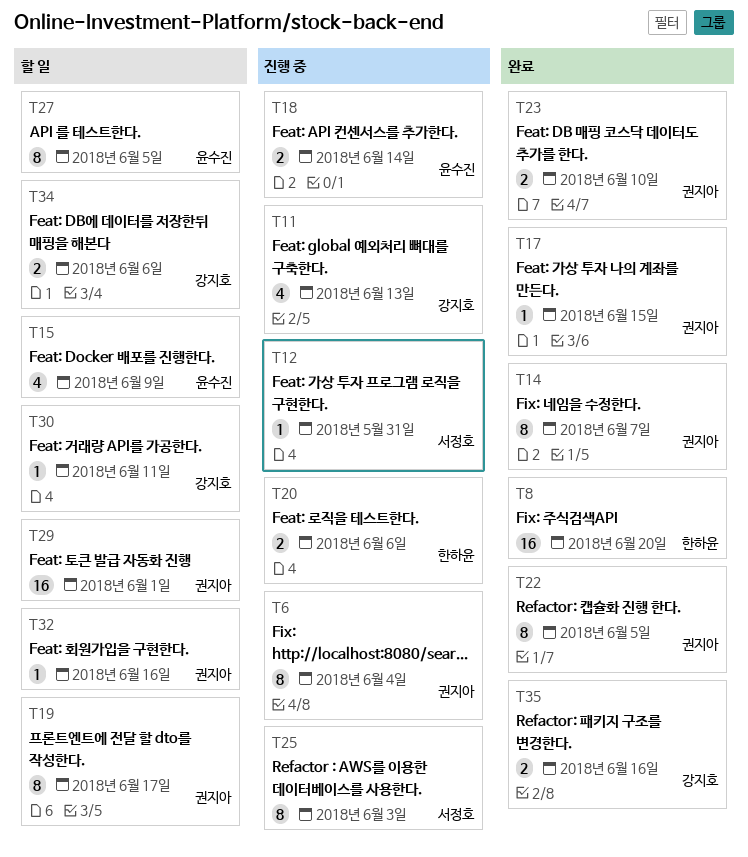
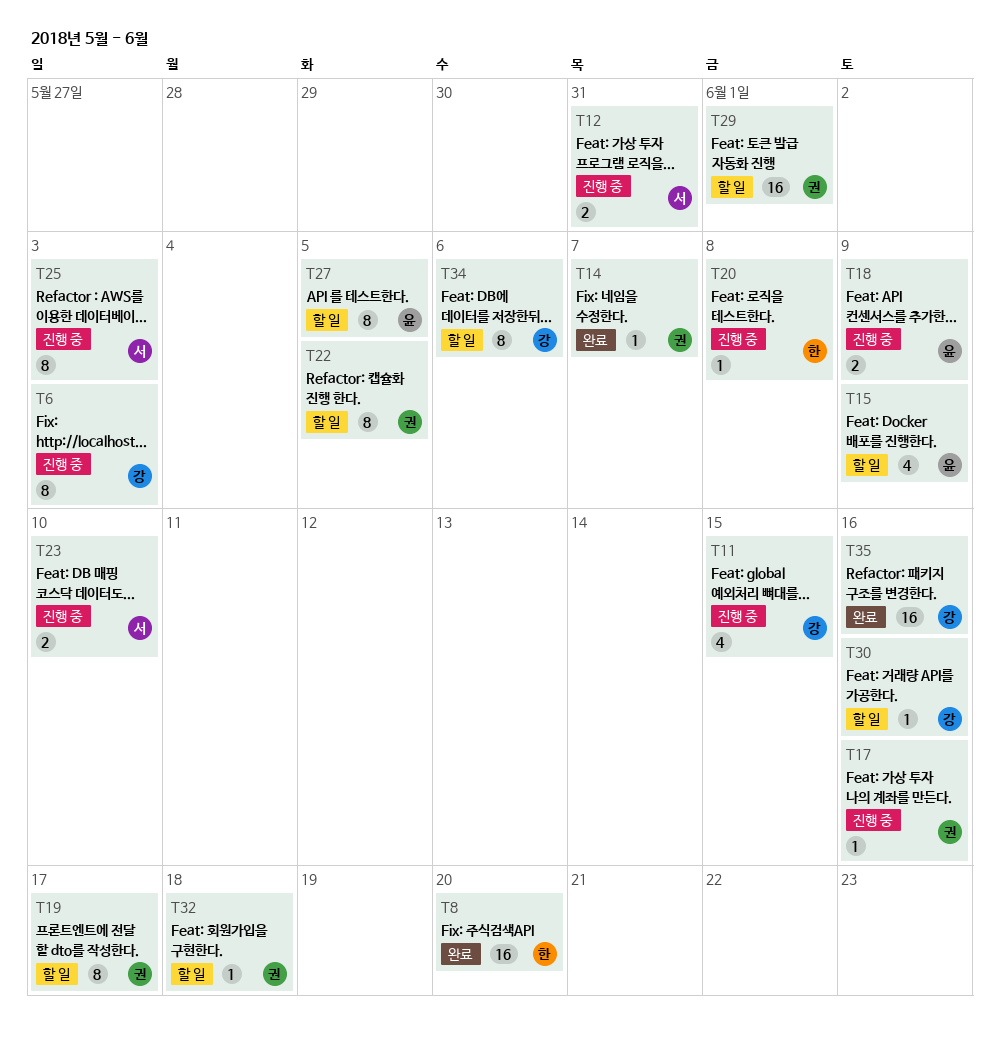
T6, owner: 권지아 -> 강지호
T6, due: Jun 4 -> Jun 3
T11, due: Jun 13 -> Jun 15
T12, estimate: 1 -> 2
T14, estimate: 8 -> 1
T17, status: 완료 -> 진행 중
T17, due: Jun 15 -> Jun 16
T18, due: Jun 14 -> Jun 9
T20, estimate: 2 -> 1
T20, due: Jun 6 -> Jun 8
T22, status: 완료 -> 할 일
T23, status: 완료 -> 진행 중
T23, owner: 권지아 -> 서정호
T30, due: Jun 11 -> Jun 16
T32, due: Jun 16 -> Jun 18
T34, estimate: 2 -> 8
T35, estimate: 2 -> 16

